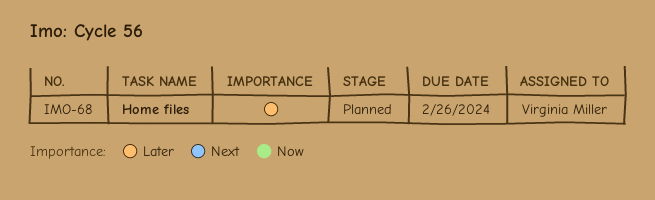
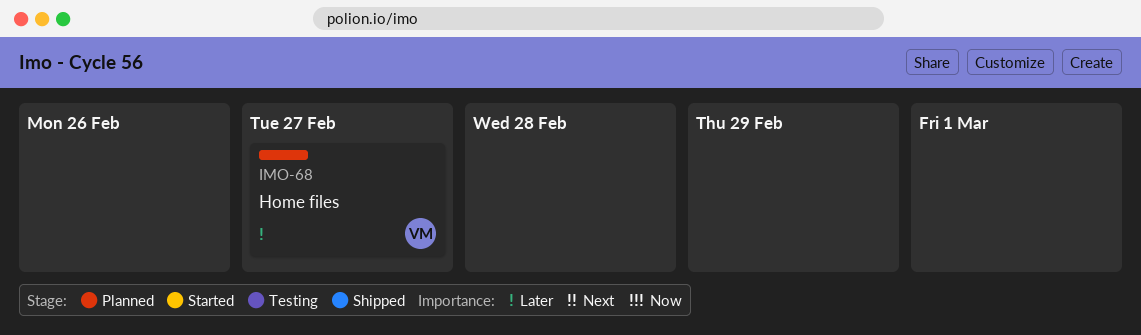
IMO-68, due: Feb 26 -> Feb 27

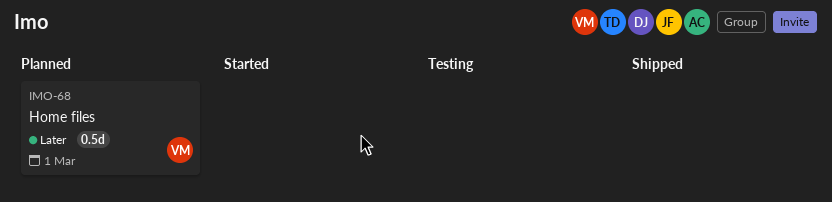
IMO-68, due: Feb 27 -> Mar 1

